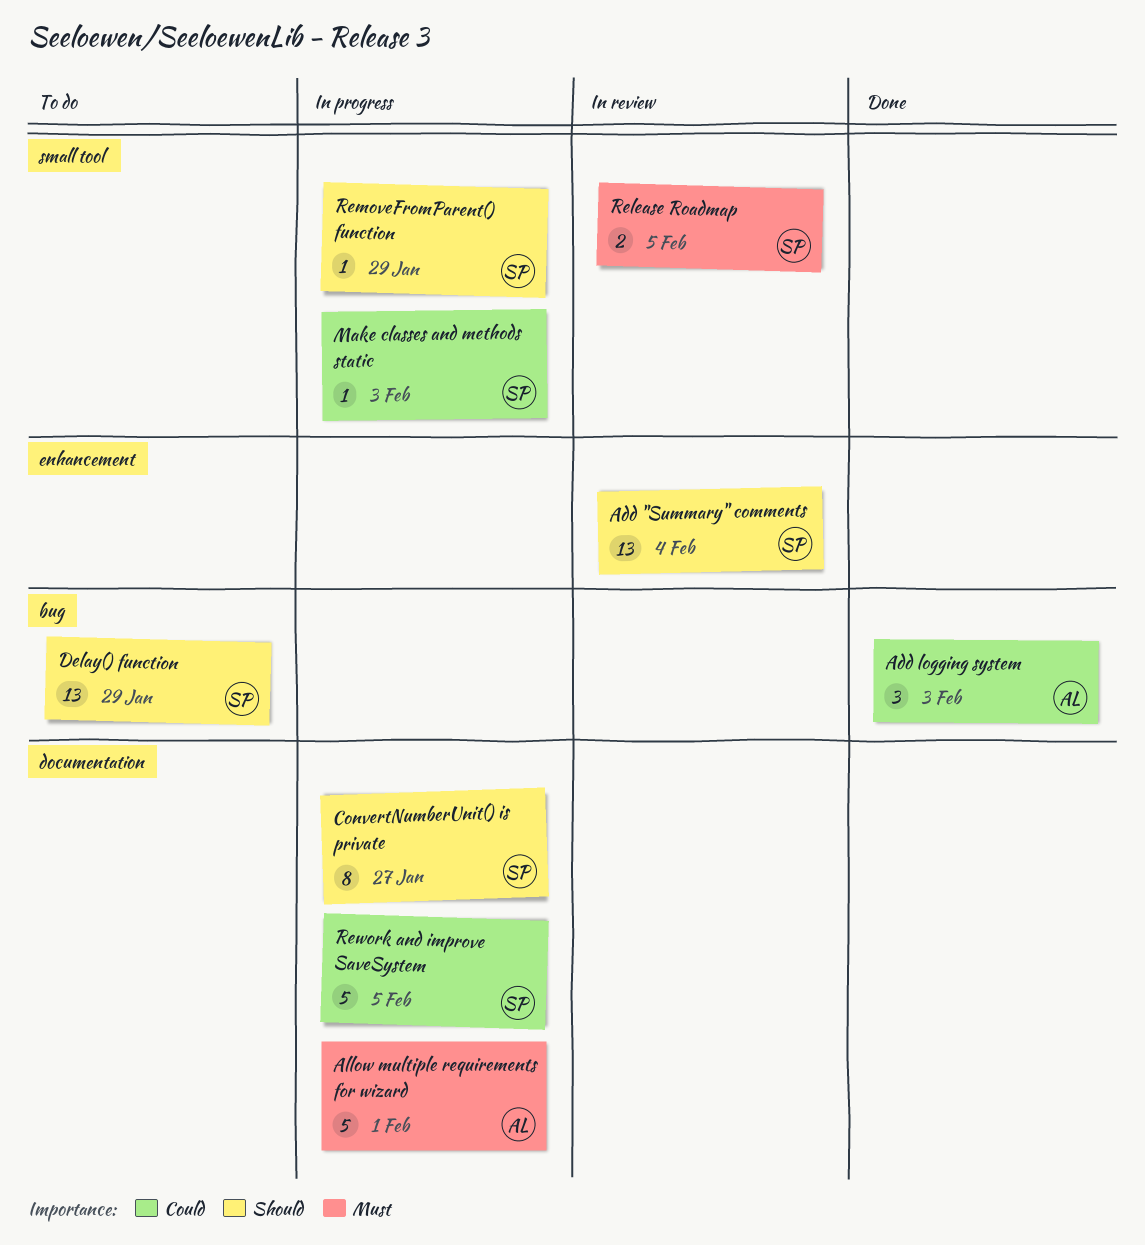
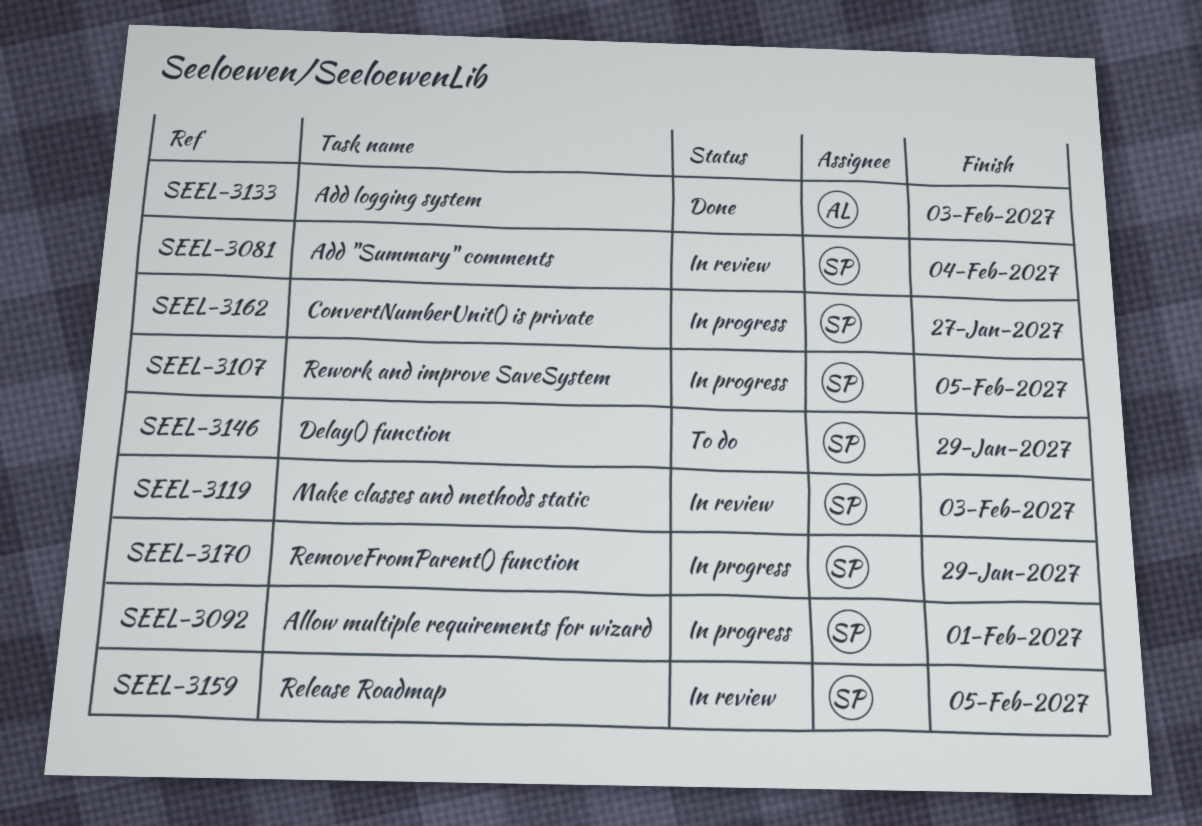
Allow multiple requirements for wizard, owner: AL -> SP
Make classes and methods static, status: In progress -> In review

